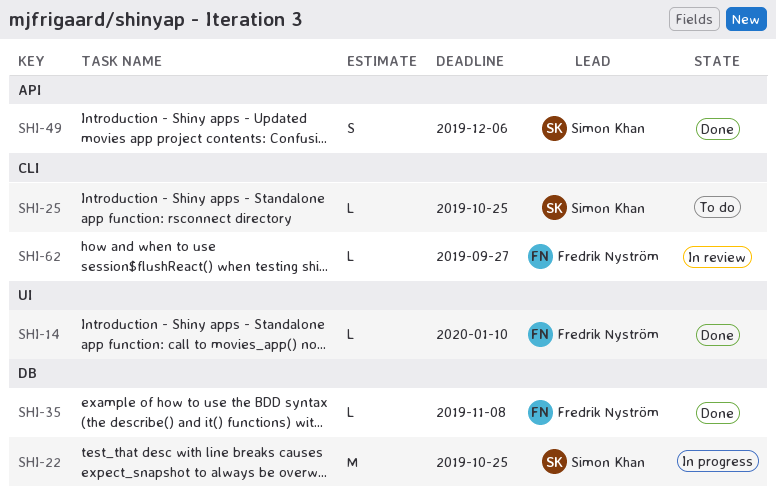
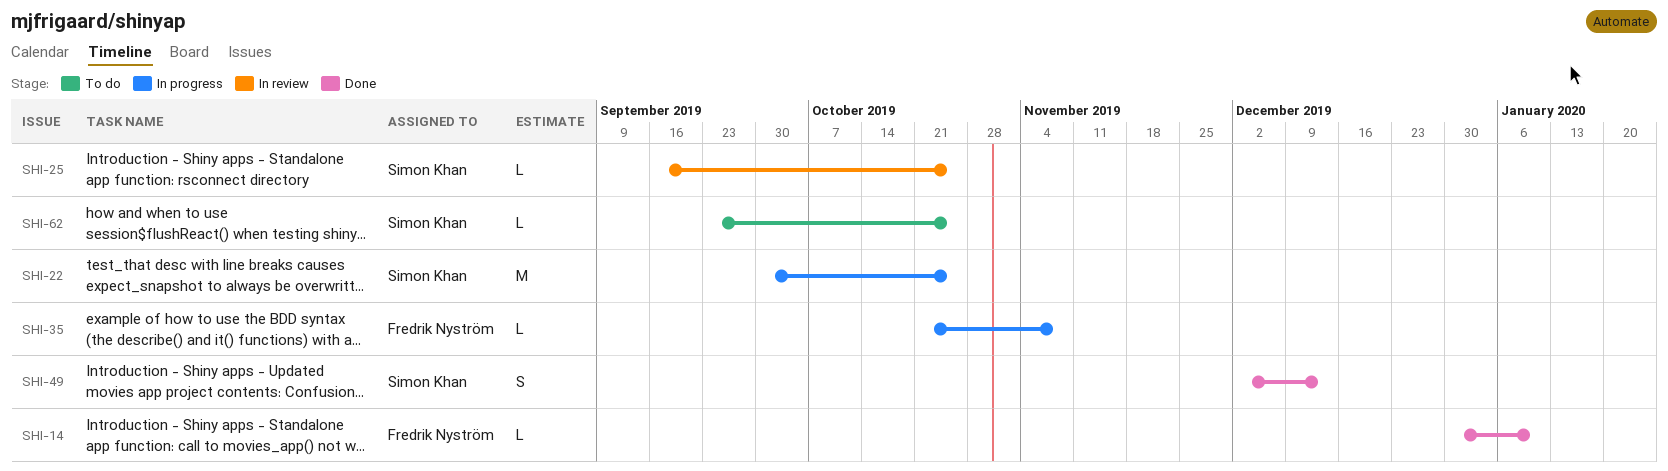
SHI-25, status: To do -> In review
SHI-35, status: Done -> In progress
SHI-49, due: Dec 6 -> Dec 13
SHI-62, status: In review -> To do
SHI-62, owner: Fredrik Nyström -> Simon Khan
SHI-62, due: Sep 27 -> Oct 25

